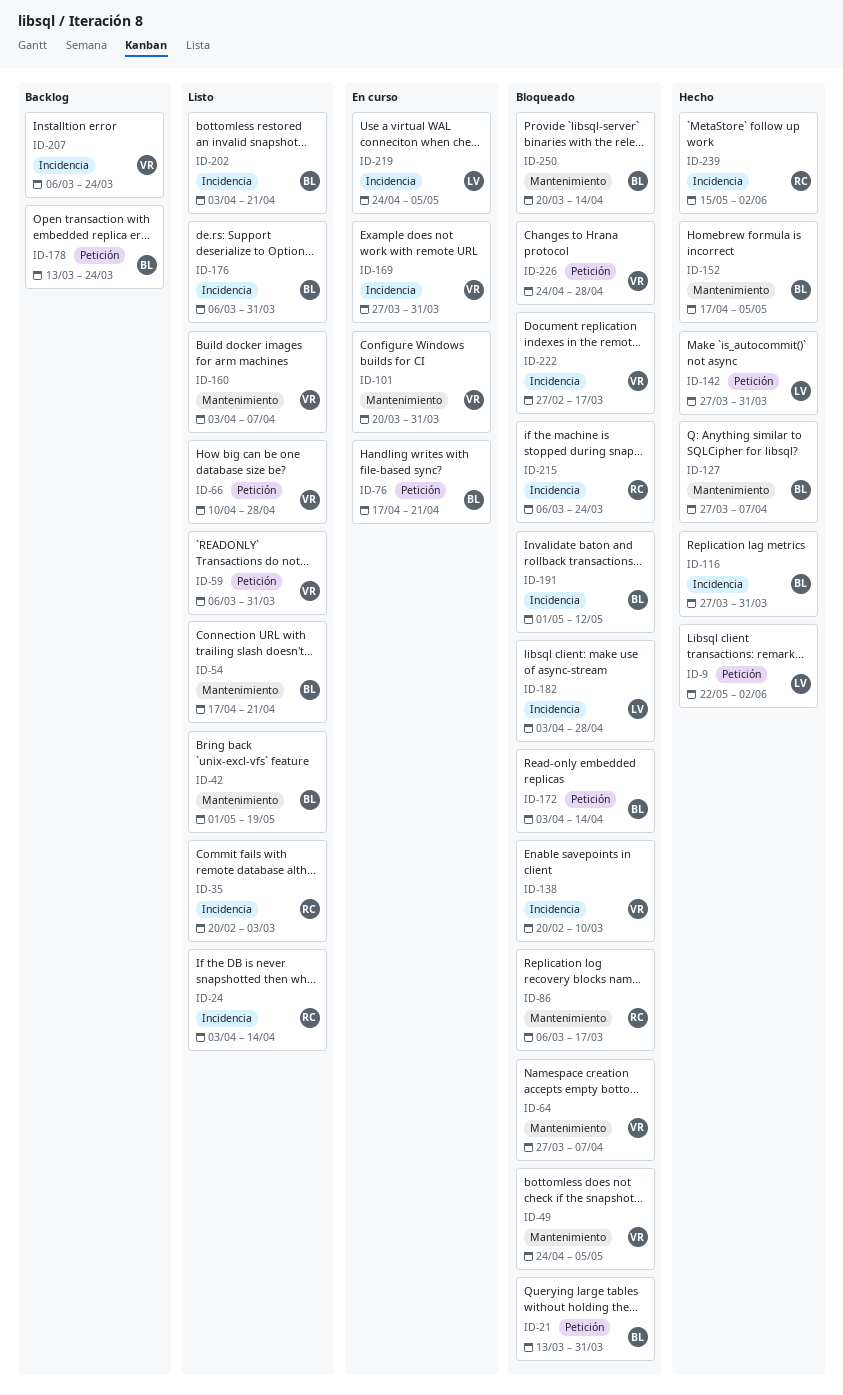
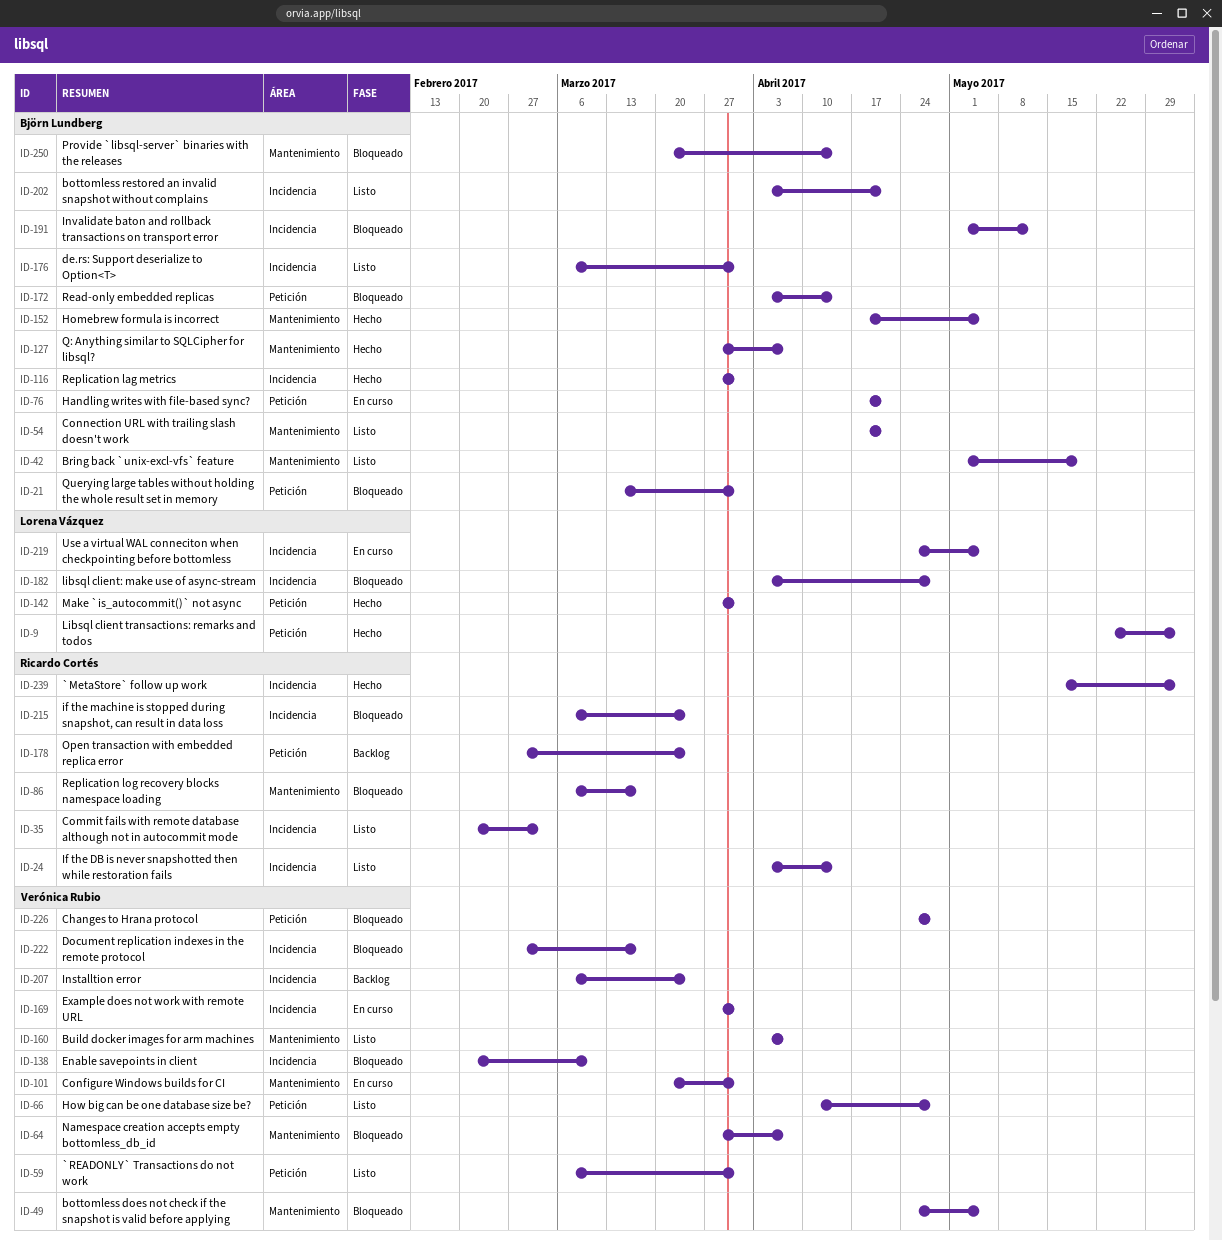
ID-178, owner: Björn Lundberg -> Ricardo Cortés
ID-178, start: Mar 13 -> Feb 27

